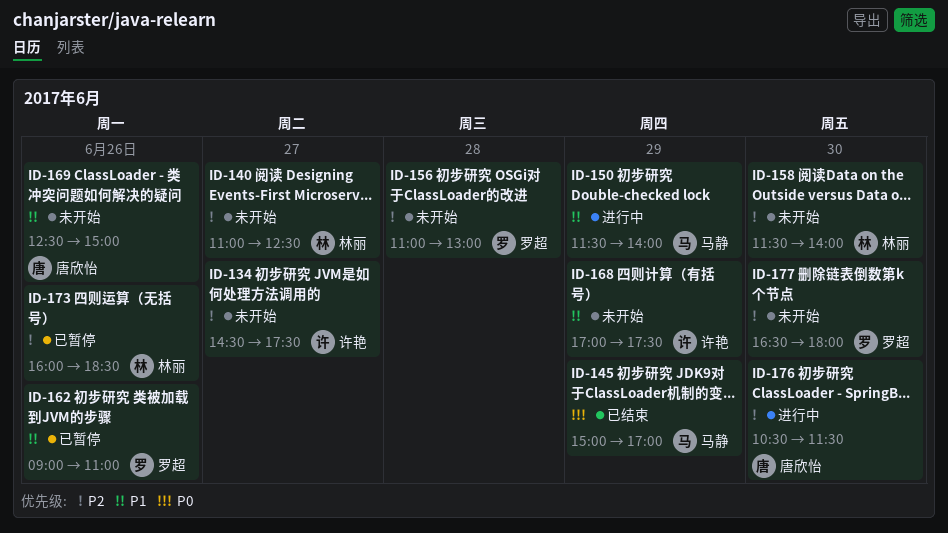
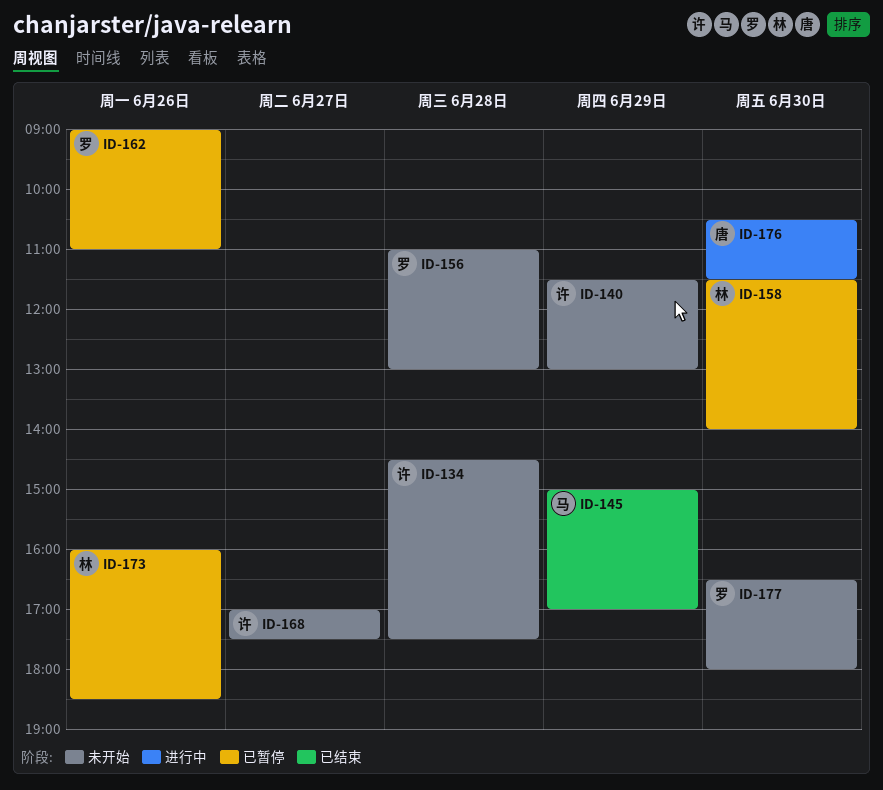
ID-134, day: Jun 27 -> Jun 28
ID-140, owner: 林丽 -> 许艳
ID-140, day: Jun 27 -> Jun 29
ID-140, begins: 11:00 -> 11:30
ID-140, ends: 12:30 -> 13:00
ID-150: present -> none
ID-158, status: 未开始 -> 已暂停
ID-168, day: Jun 29 -> Jun 27
ID-169: present -> none

